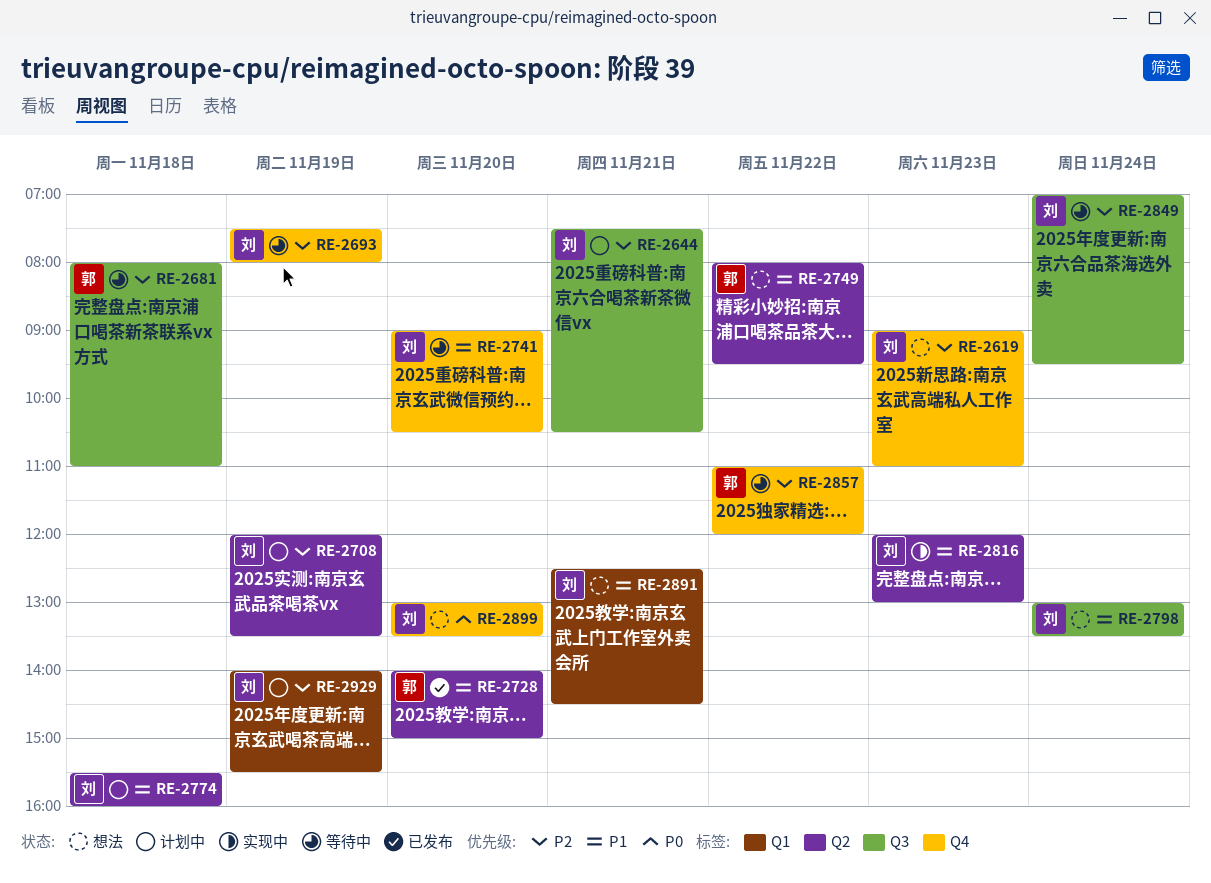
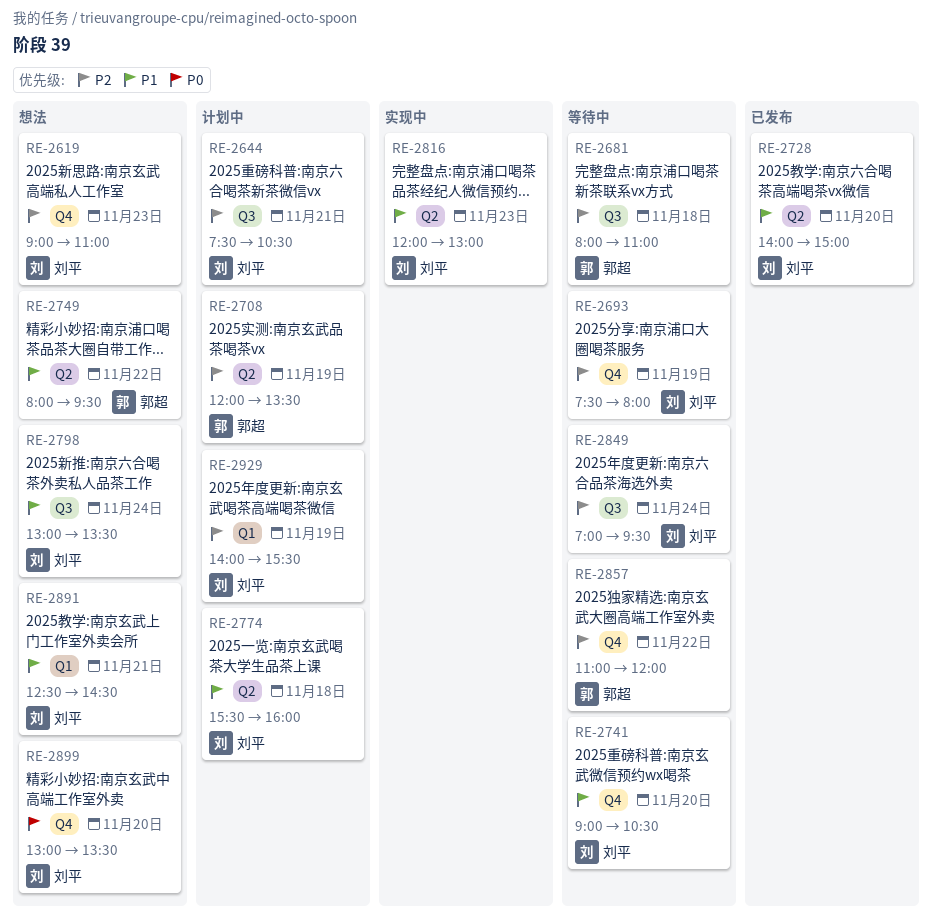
RE-2708, owner: 刘平 -> 郭超
RE-2728, owner: 郭超 -> 刘平

